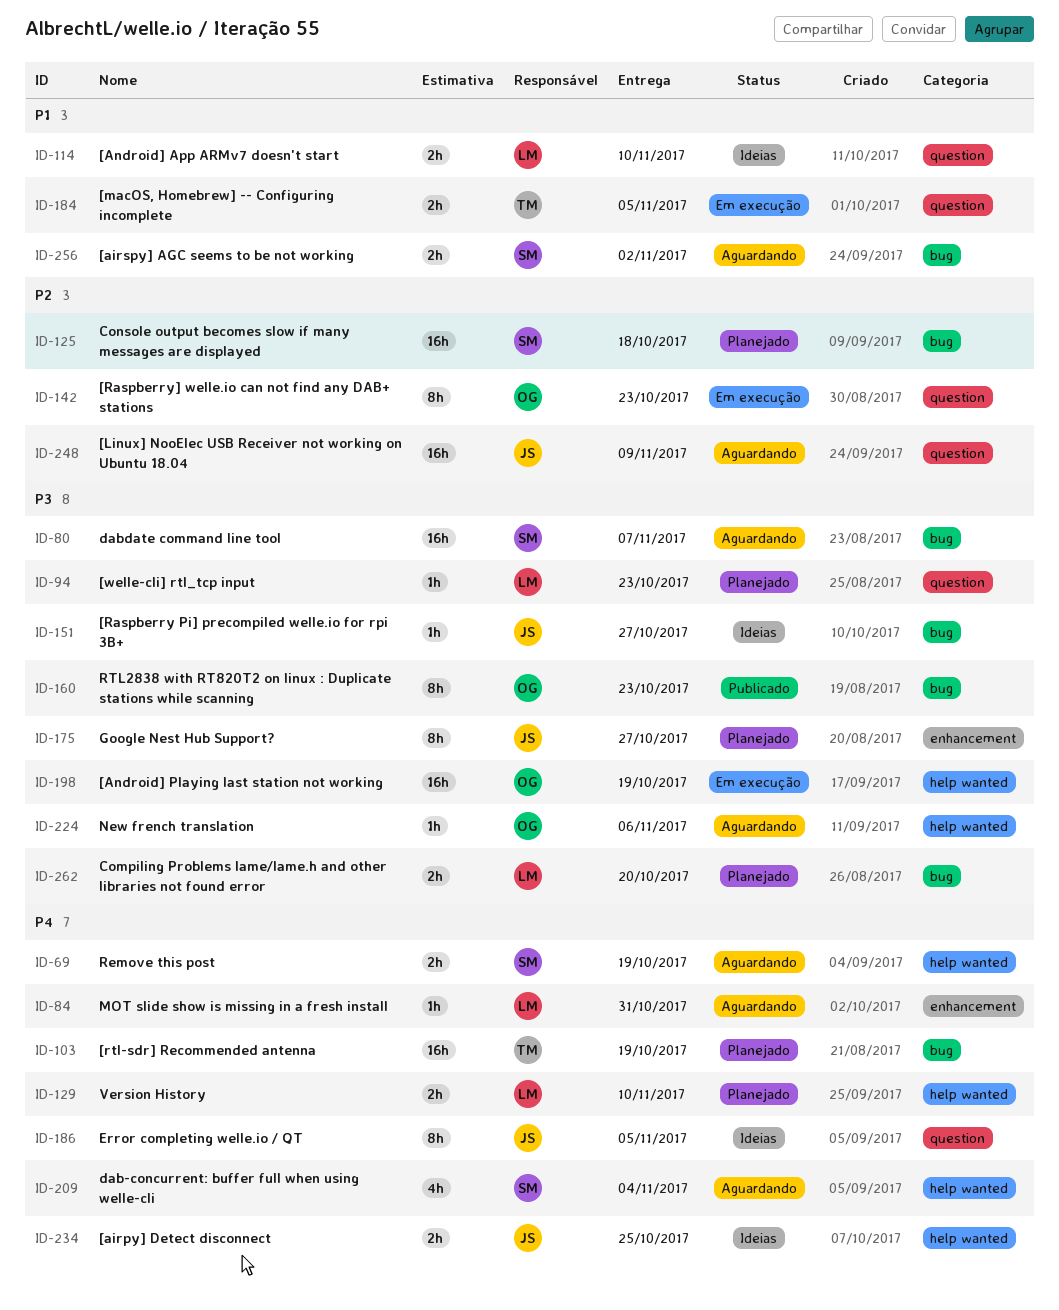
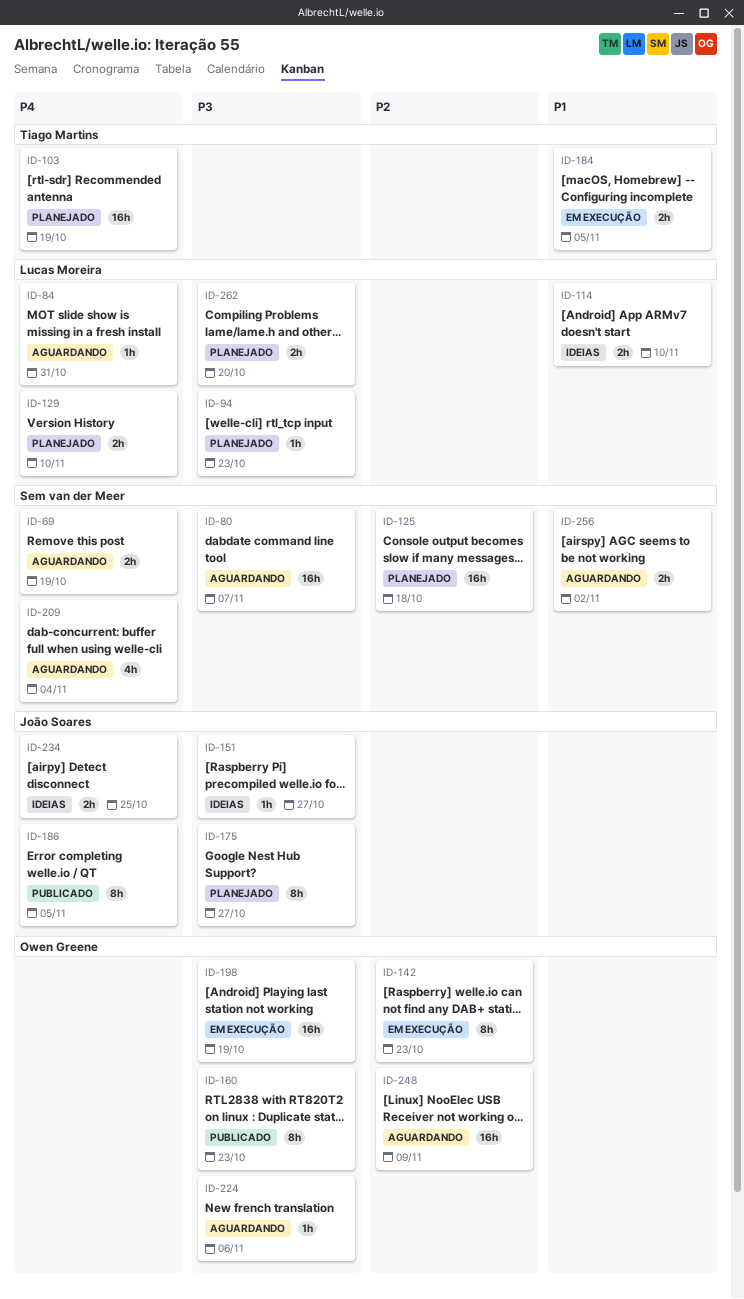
ID-186, status: Ideias -> Publicado
ID-248, owner: João Soares -> Owen Greene

